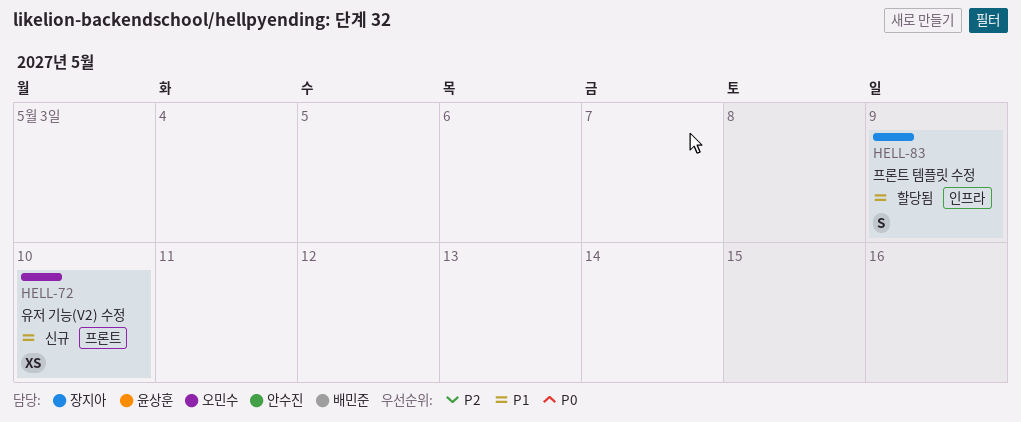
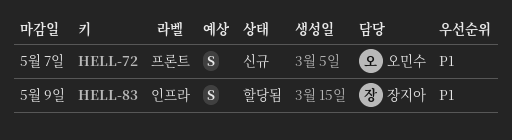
HELL-72, estimate: XS -> S
HELL-72, due: May 10 -> May 7

